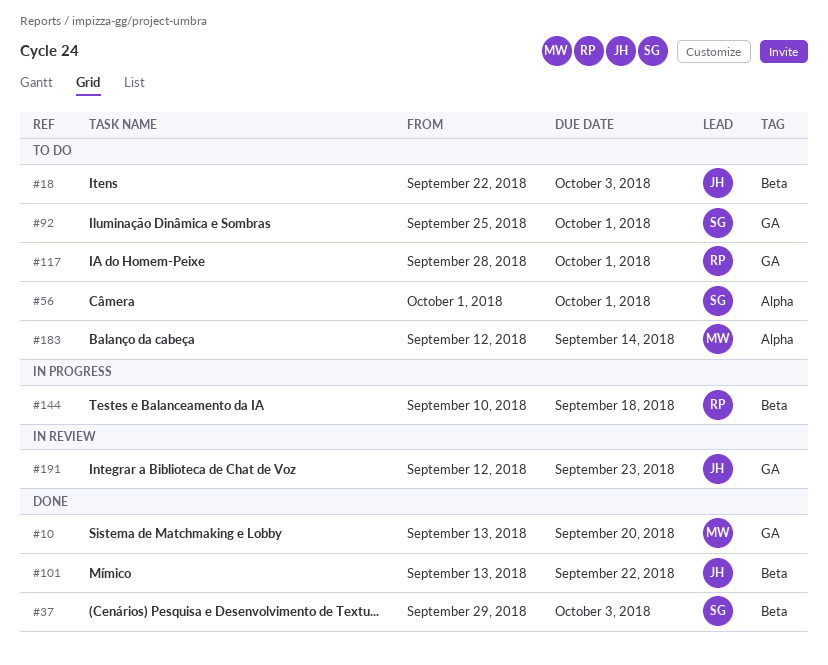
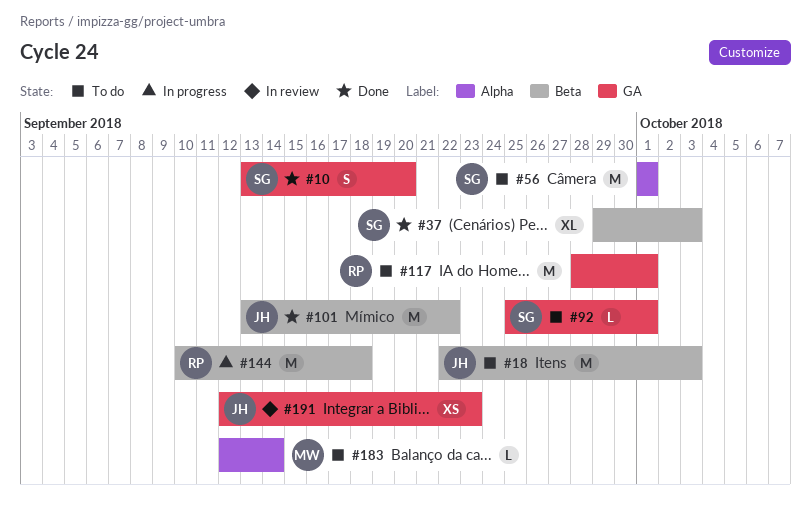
#10, owner: MW -> SG

